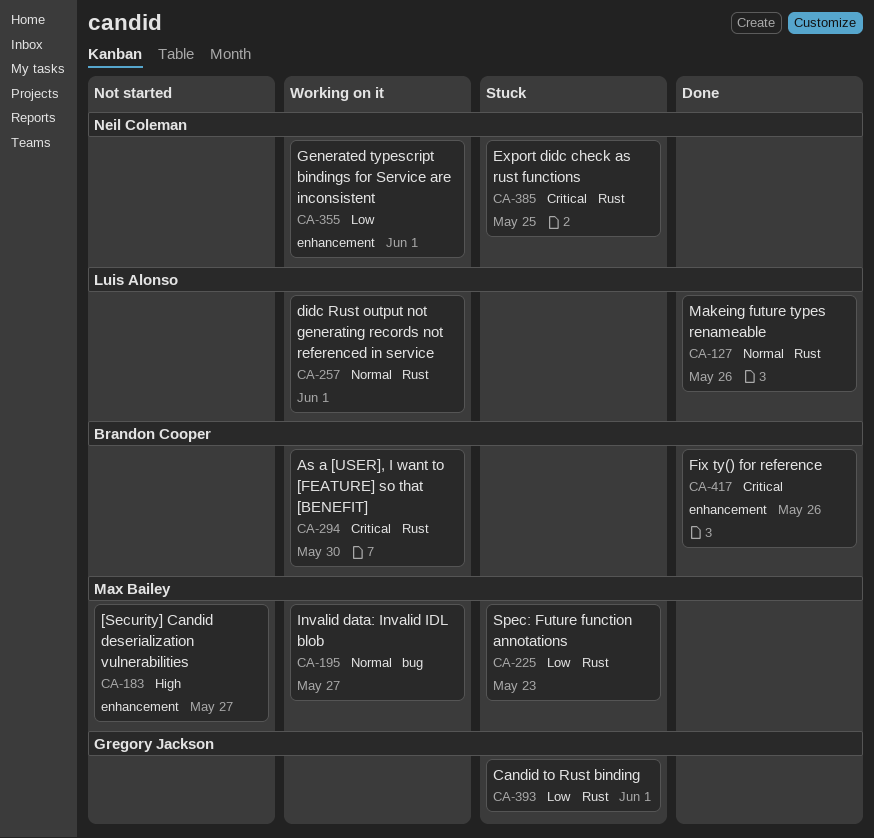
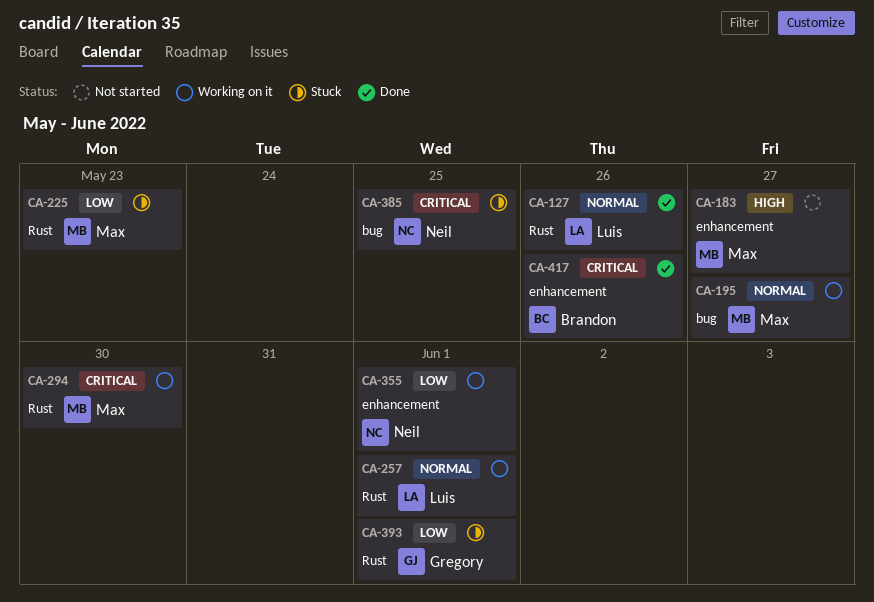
CA-294, owner: Brandon Cooper -> Max Bailey
CA-385, label: Rust -> bug

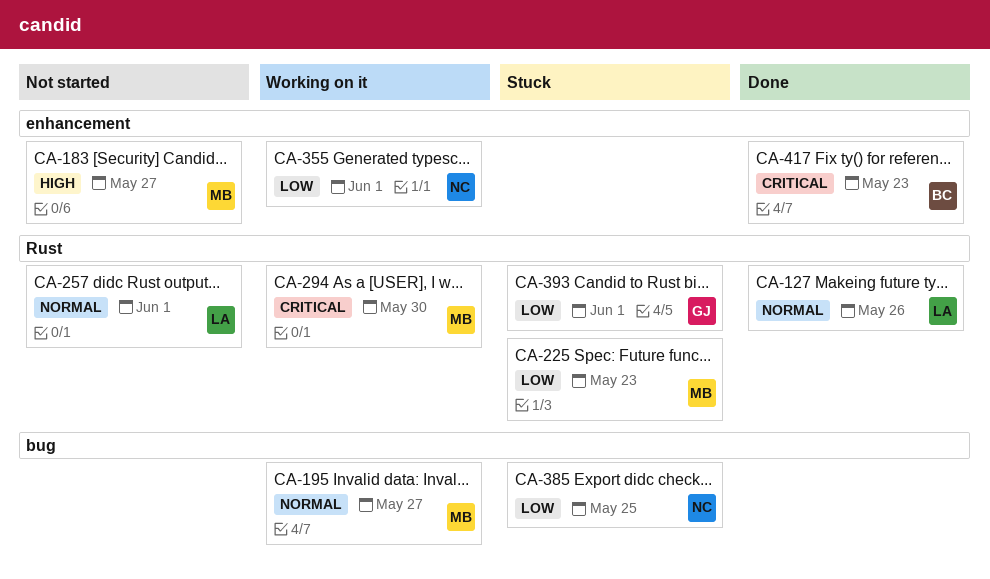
CA-257, status: Working on it -> Not started
CA-385, priority: Critical -> Low
CA-417, due: May 26 -> May 23

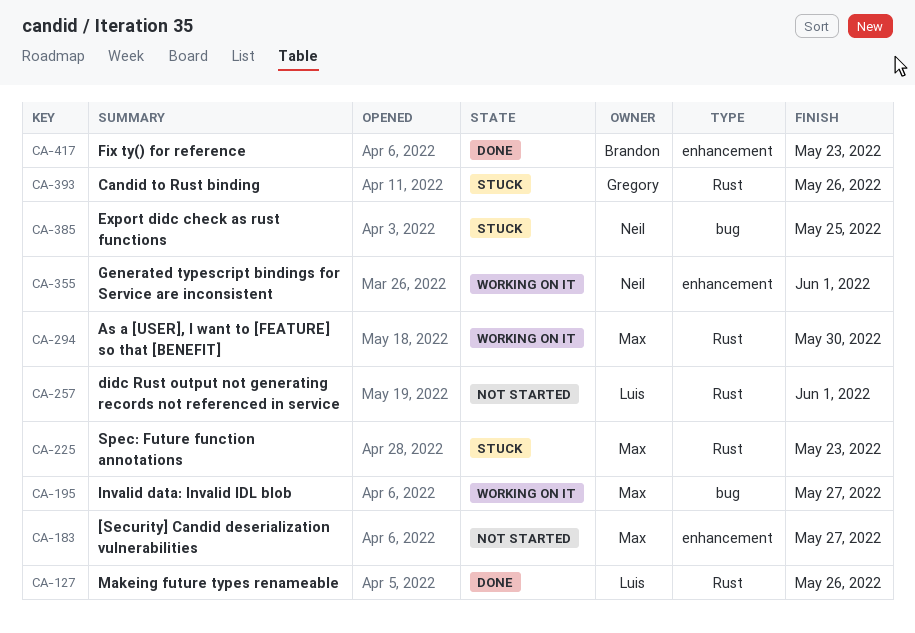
CA-393, due: Jun 1 -> May 26

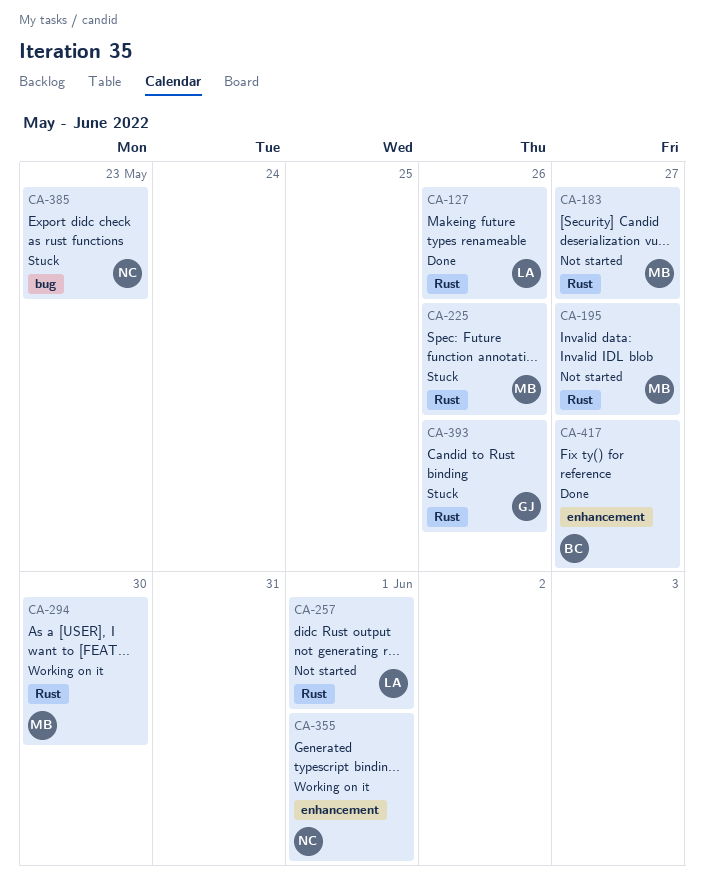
CA-183, label: enhancement -> Rust
CA-195, status: Working on it -> Not started
CA-195, label: bug -> Rust
CA-225, due: May 23 -> May 26
CA-385, due: May 25 -> May 23
CA-417, due: May 23 -> May 27

